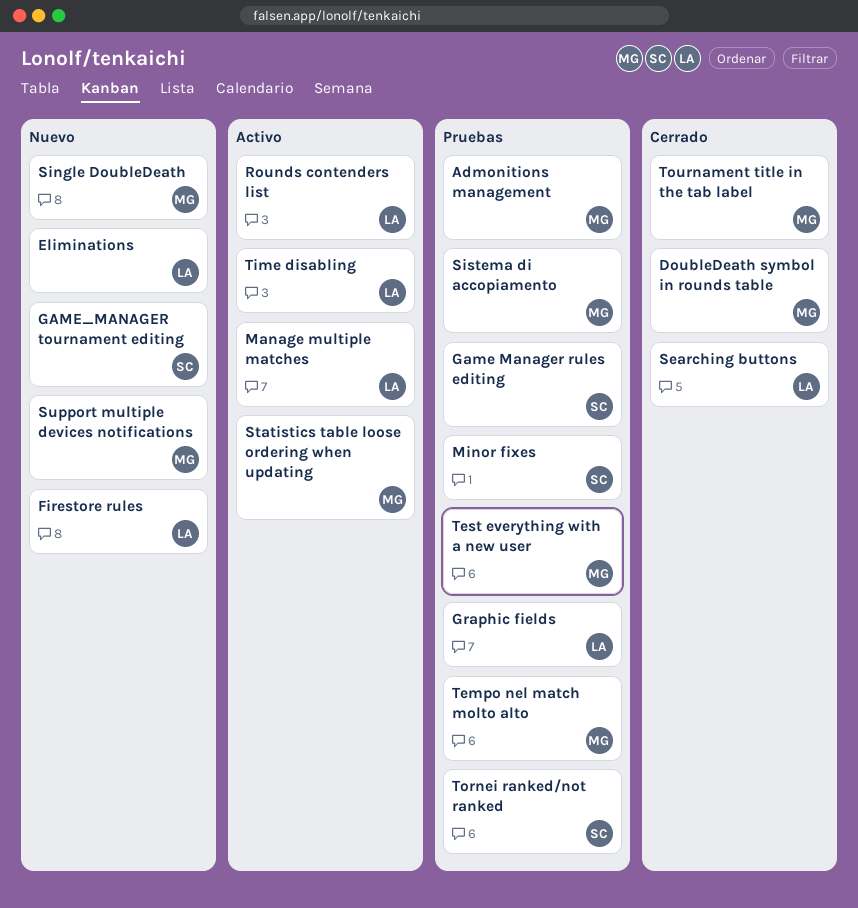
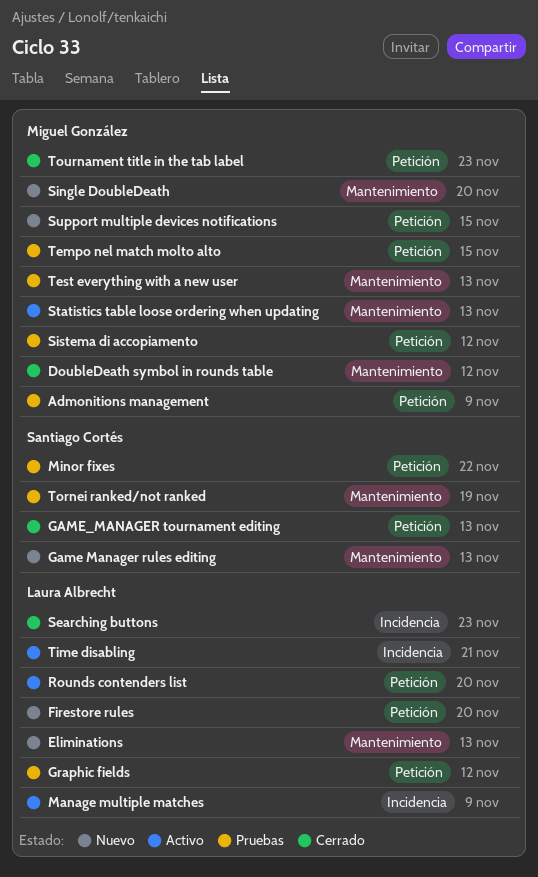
Game Manager rules editing, status: Pruebas -> Nuevo
GAME_MANAGER tournament editing, status: Nuevo -> Cerrado

